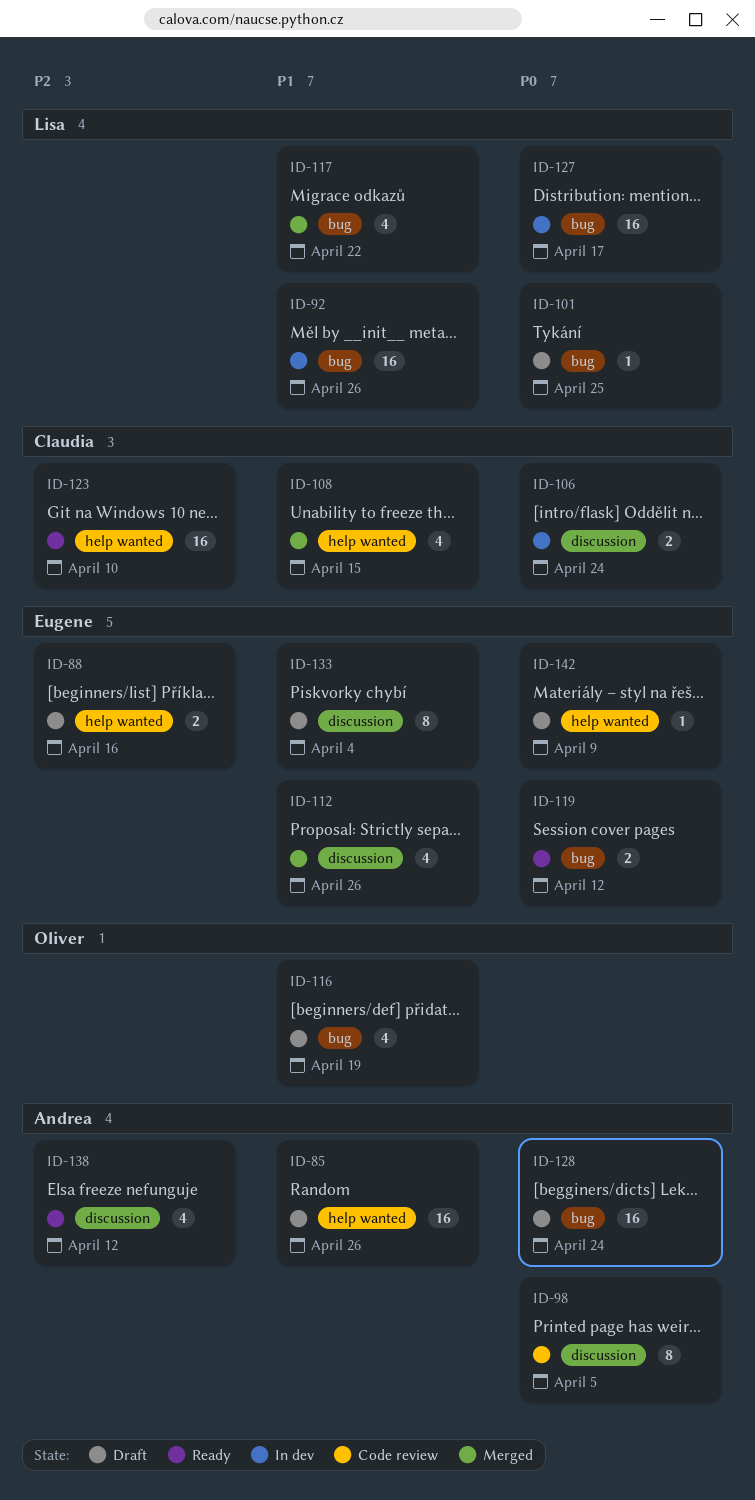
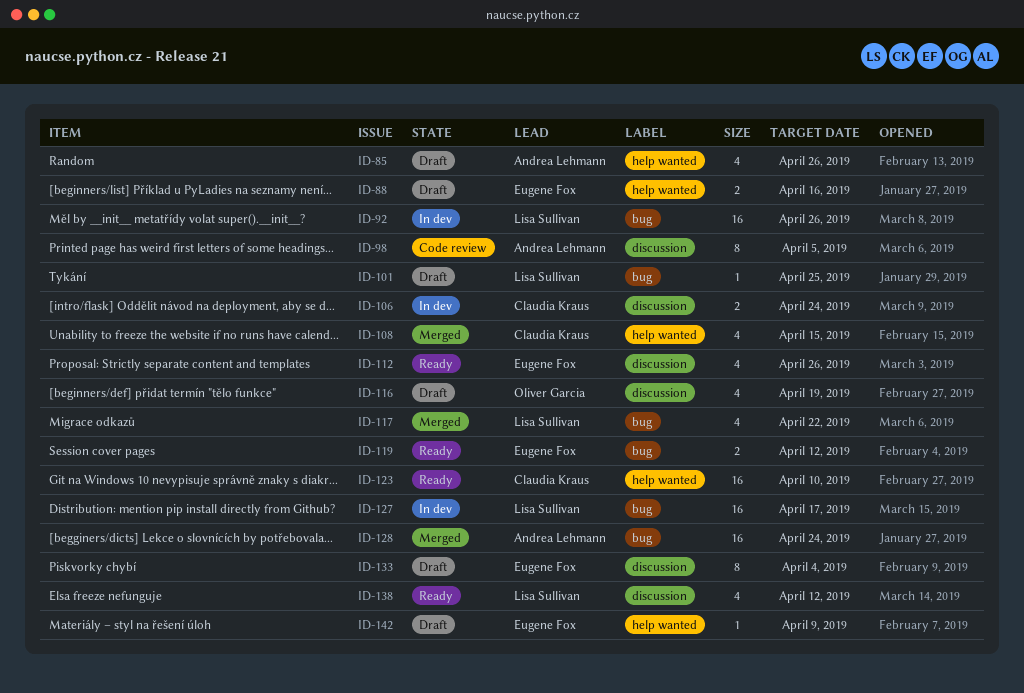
ID-85, estimate: 16 -> 4
ID-112, status: Merged -> Ready
ID-116, label: bug -> discussion
ID-128, status: Draft -> Merged
ID-138, owner: Andrea Lehmann -> Lisa Sullivan

